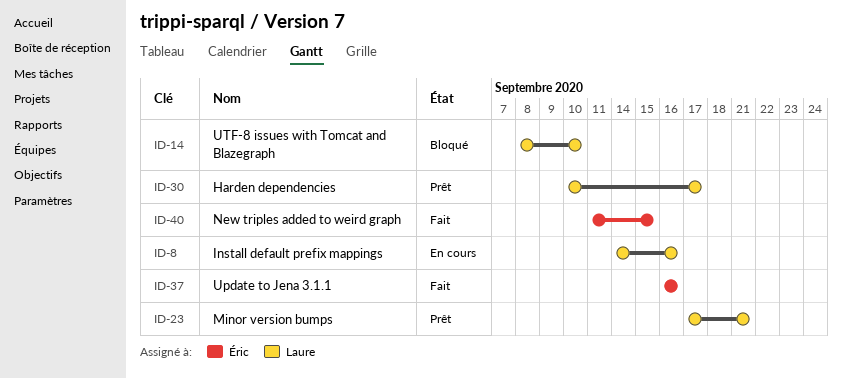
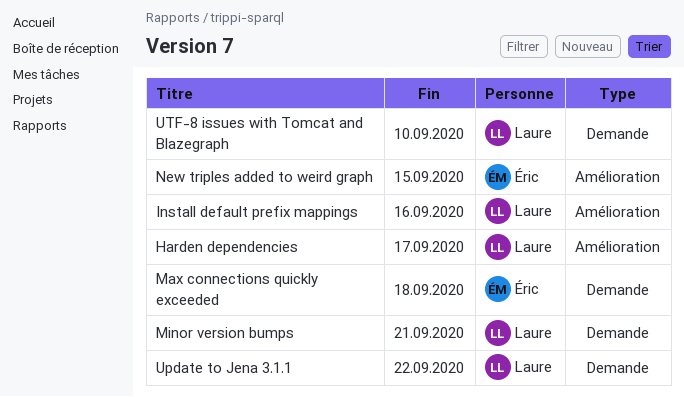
Max connections quickly exceeded: none -> present
Update to Jena 3.1.1, owner: Éric -> Laure
Update to Jena 3.1.1, due: Sep 16 -> Sep 22

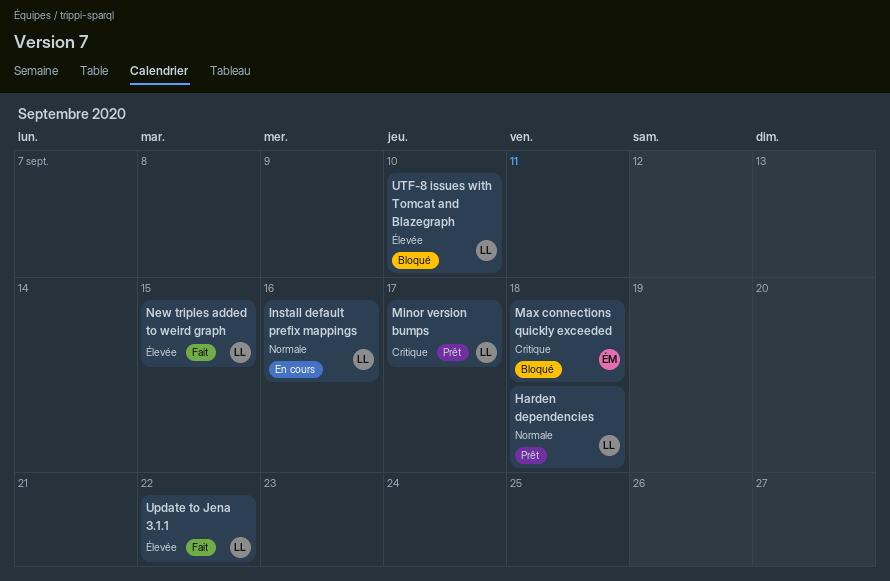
Harden dependencies, due: Sep 17 -> Sep 18
Minor version bumps, due: Sep 21 -> Sep 17
New triples added to weird graph, owner: Éric -> Laure

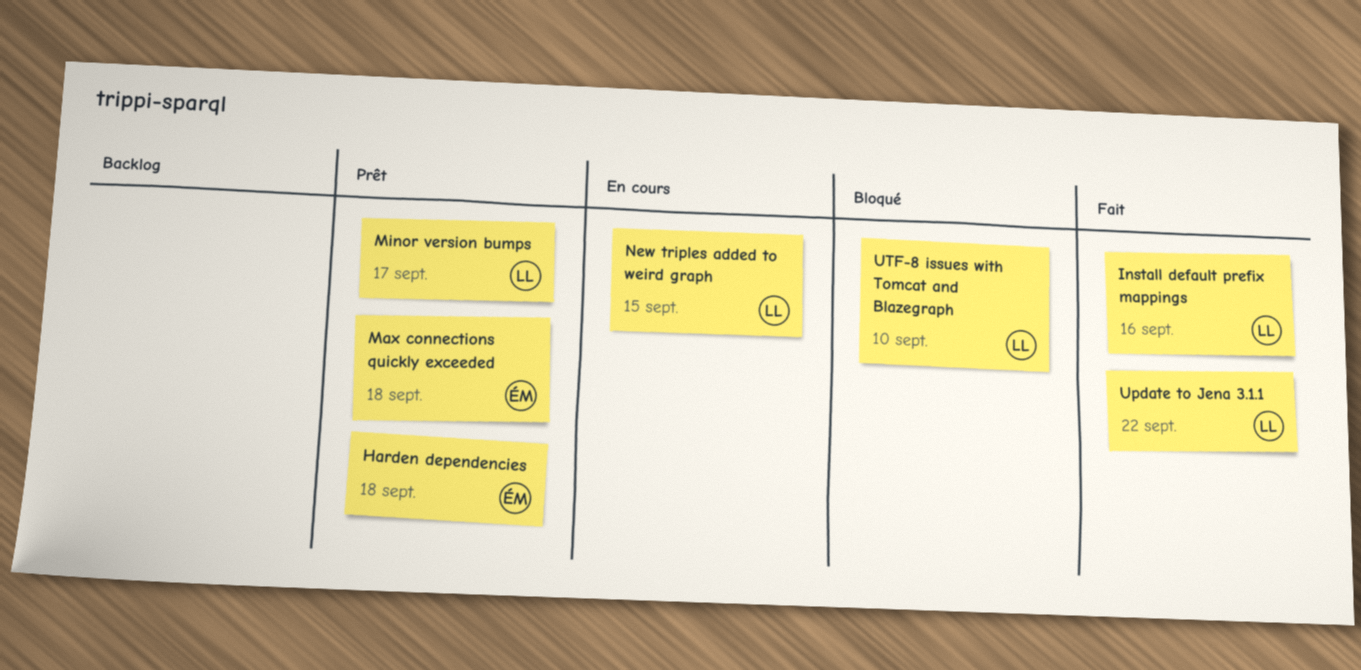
Harden dependencies, owner: LL -> ÉM
Install default prefix mappings, status: En cours -> Fait
Max connections quickly exceeded, status: Bloqué -> Prêt
New triples added to weird graph, status: Fait -> En cours

